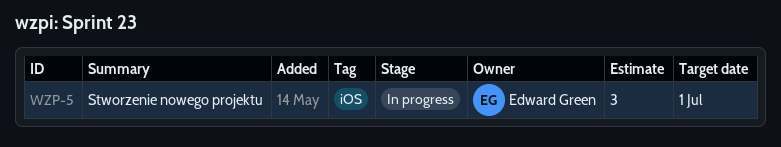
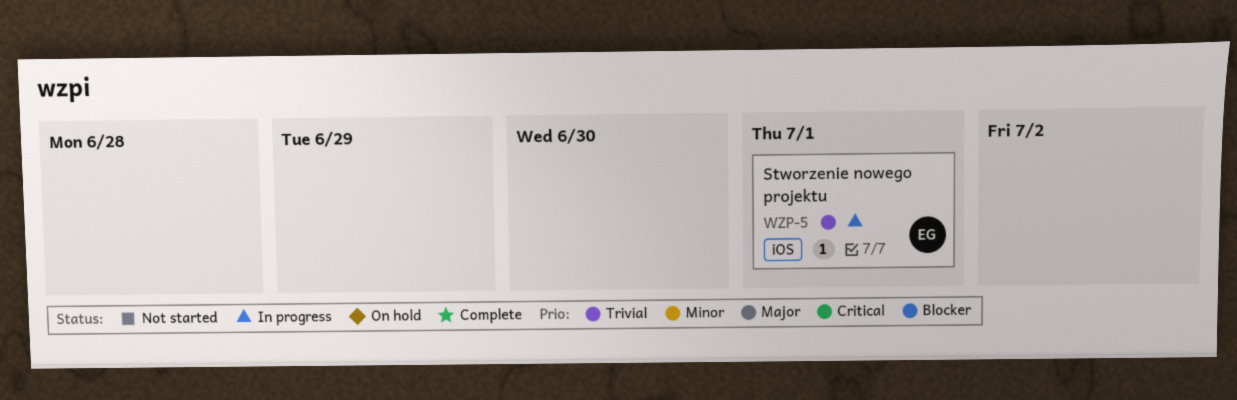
WZP-5, estimate: 3 -> 1

